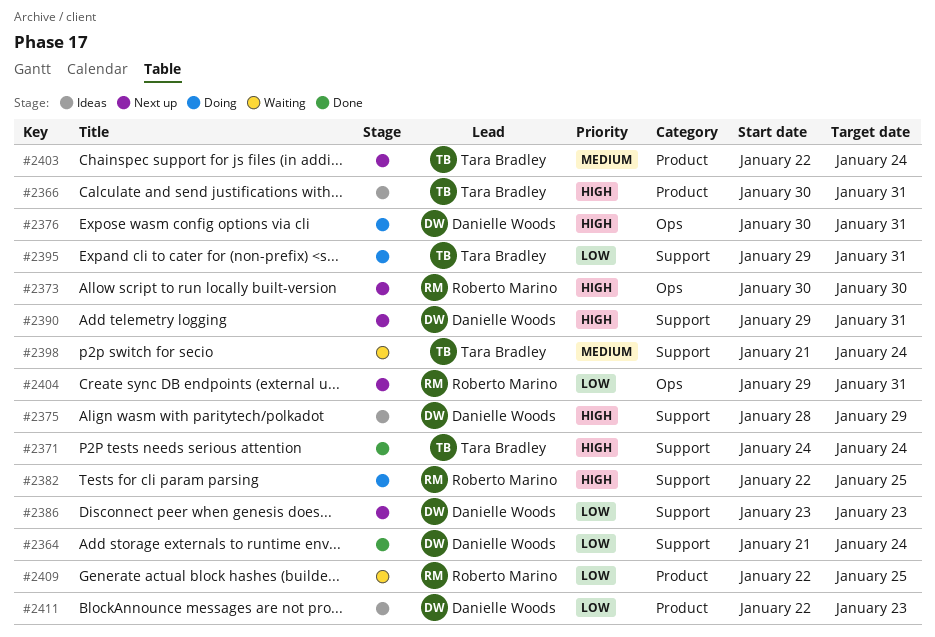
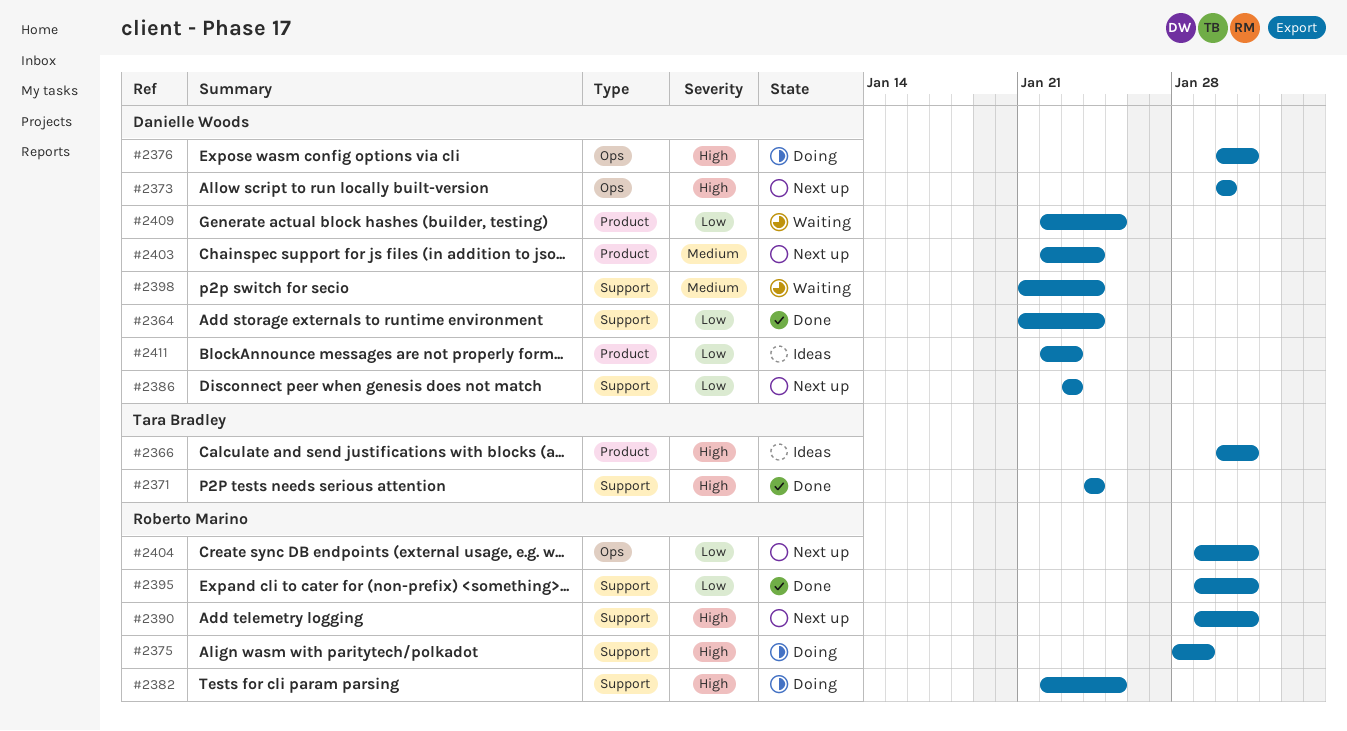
#2373, owner: Roberto Marino -> Danielle Woods
#2375, status: Ideas -> Doing
#2375, owner: Danielle Woods -> Roberto Marino
#2390, owner: Danielle Woods -> Roberto Marino
#2395, status: Doing -> Done
#2395, owner: Tara Bradley -> Roberto Marino
#2398, owner: Tara Bradley -> Danielle Woods
#2403, owner: Tara Bradley -> Danielle Woods
#2409, owner: Roberto Marino -> Danielle Woods

